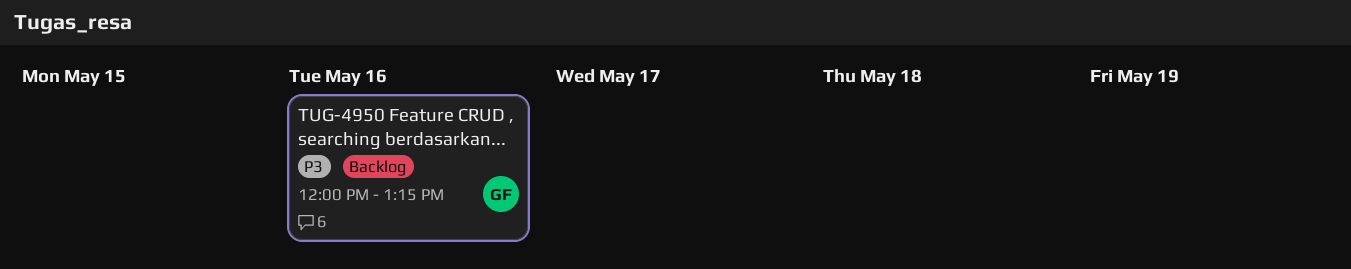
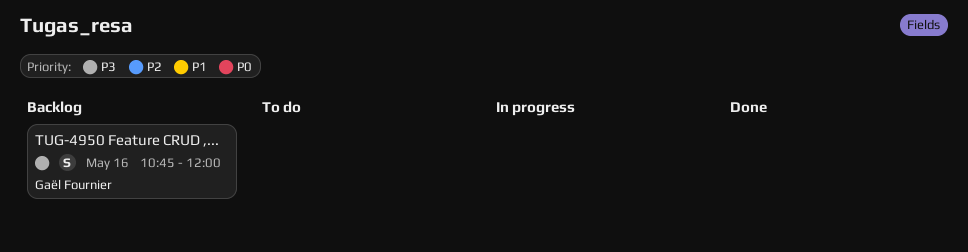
TUG-4950, begins: 12:00 -> 10:45
TUG-4950, ends: 13:15 -> 12:00

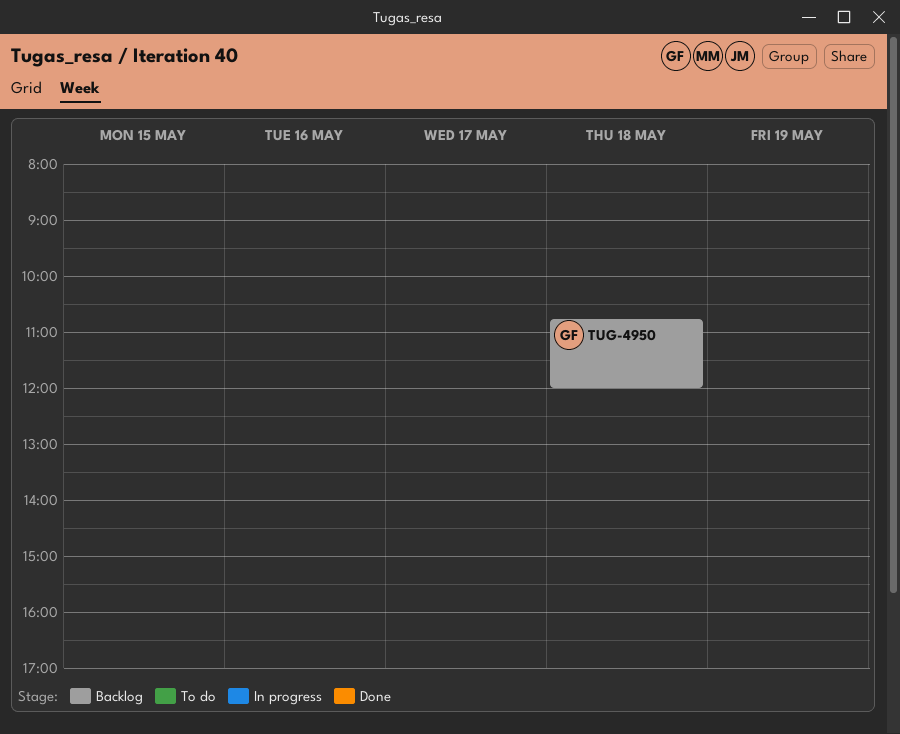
TUG-4950, day: May 16 -> May 18

